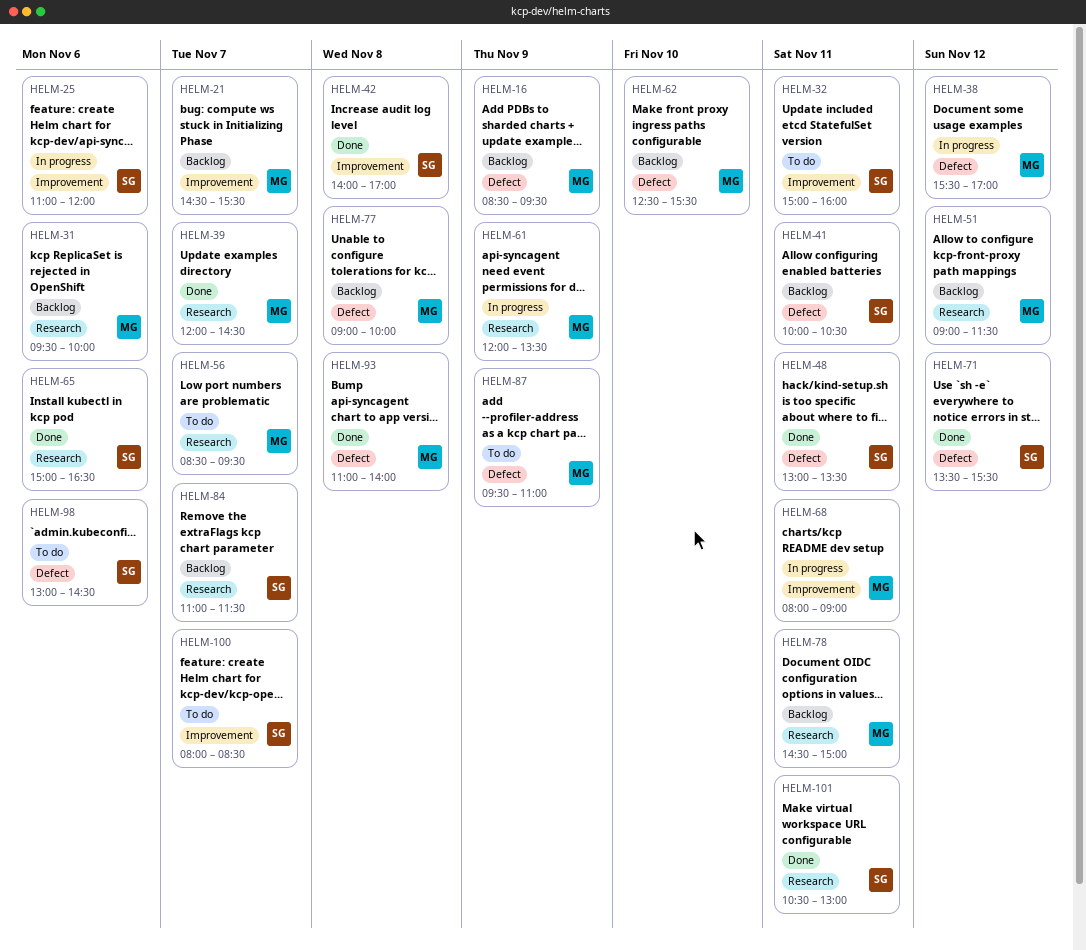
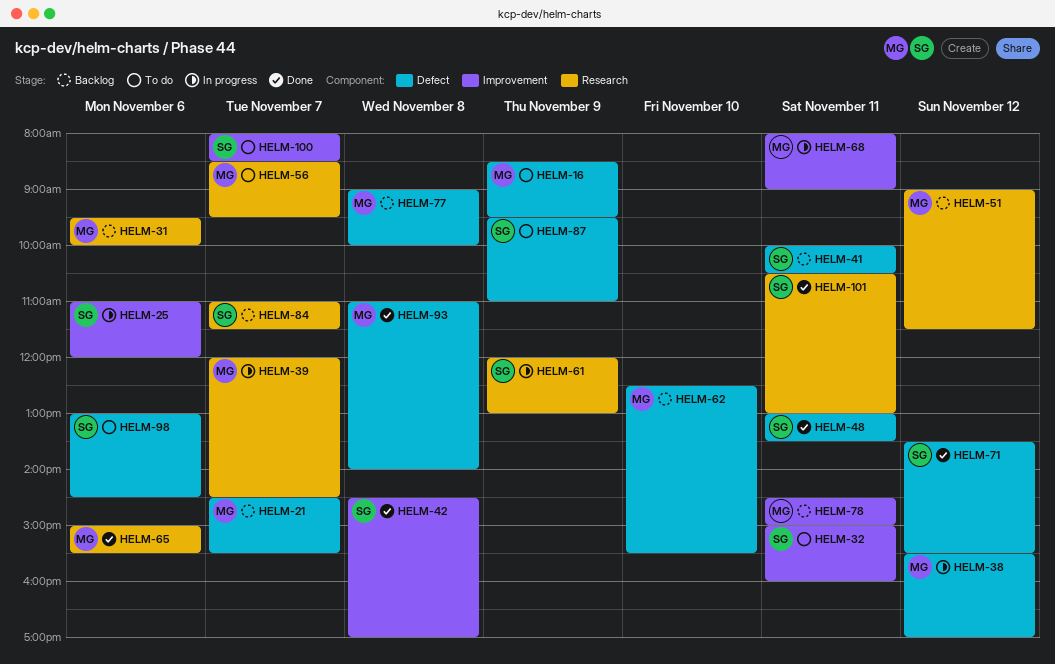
HELM-16, status: Backlog -> To do
HELM-21, label: Improvement -> Defect
HELM-39, status: Done -> In progress
HELM-42, begins: 14:00 -> 14:30
HELM-61, owner: MG -> SG
HELM-61, ends: 13:30 -> 13:00
HELM-65, owner: SG -> MG
HELM-65, ends: 16:30 -> 15:30
HELM-78, label: Research -> Improvement
HELM-87, owner: MG -> SG

